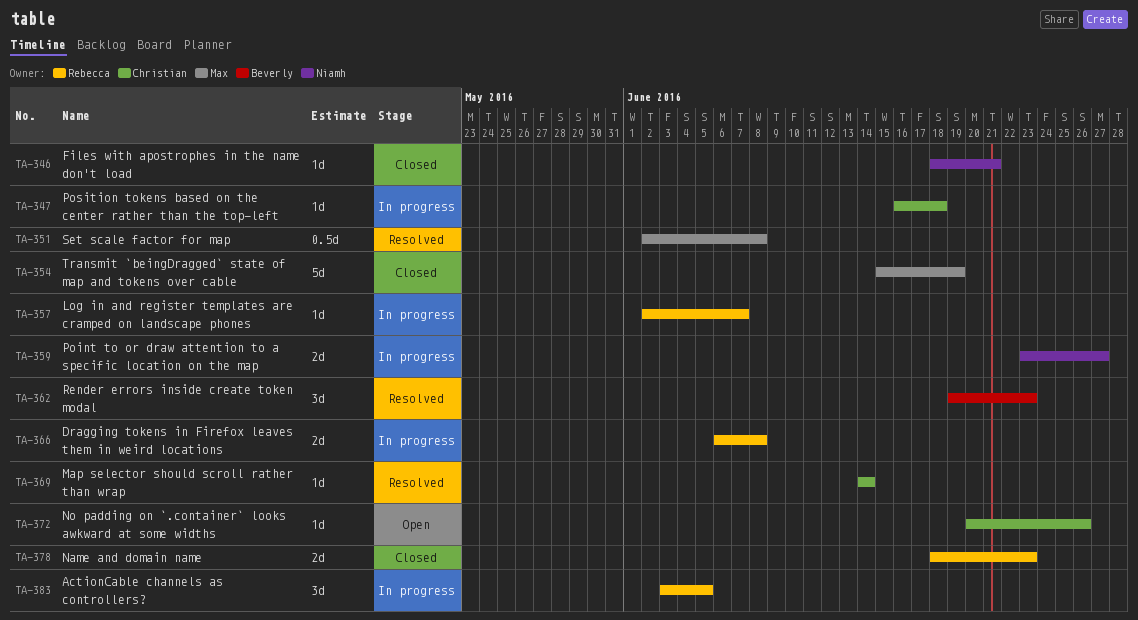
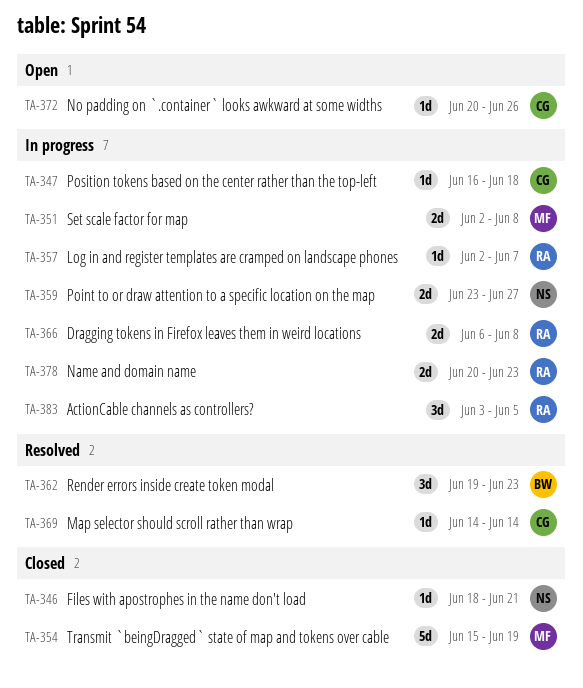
TA-351, status: Resolved -> In progress
TA-351, estimate: 0.5d -> 2d
TA-378, status: Closed -> In progress
TA-378, start: Jun 18 -> Jun 20

